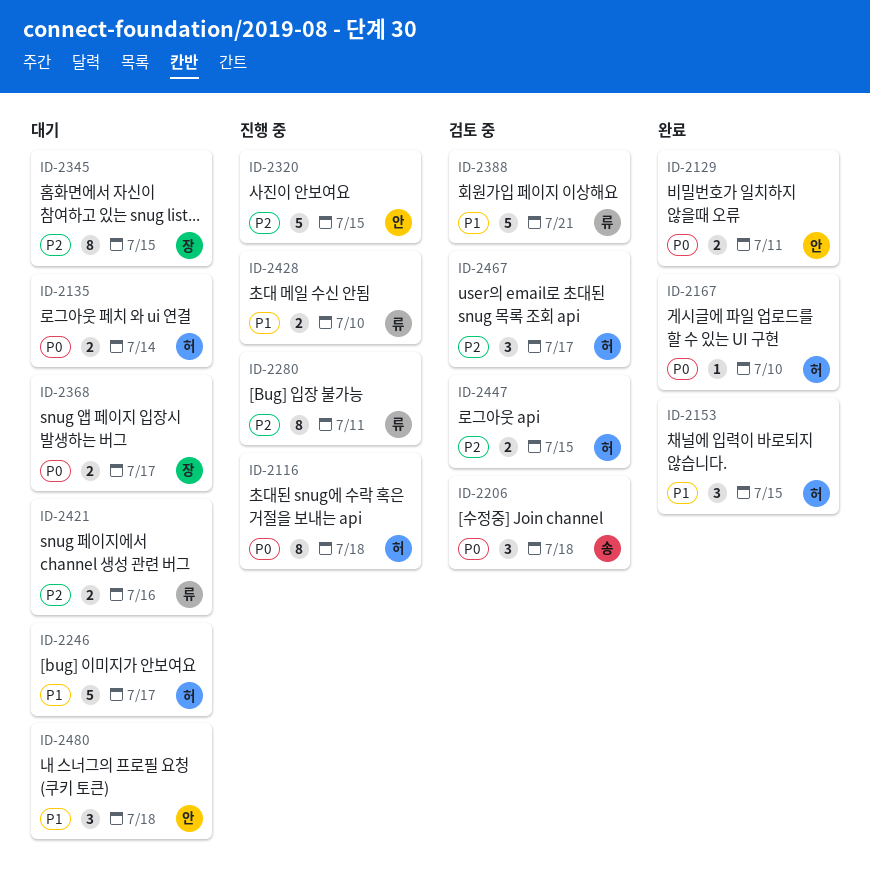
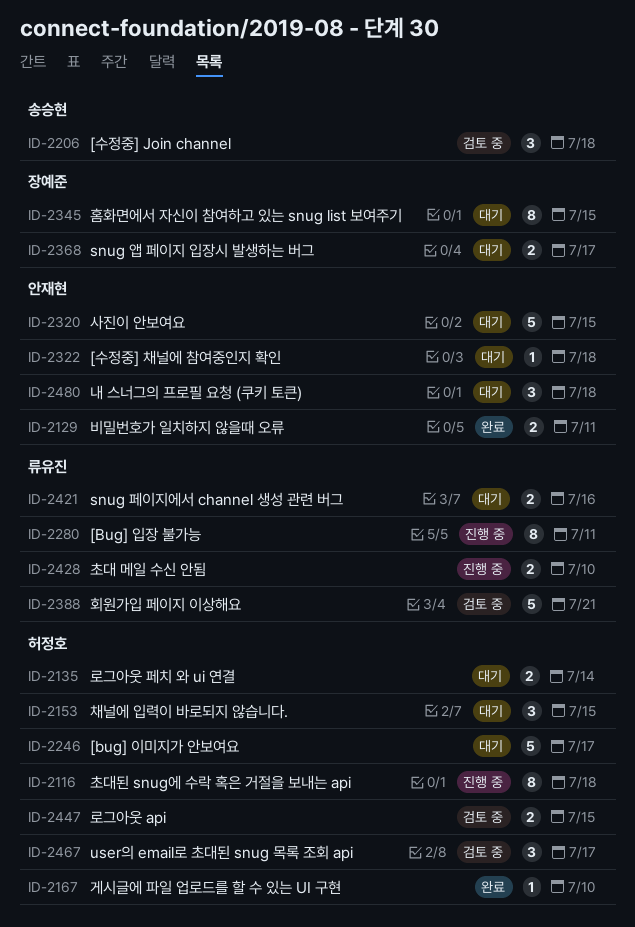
ID-2153, status: 완료 -> 대기
ID-2320, status: 진행 중 -> 대기
ID-2322: none -> present

